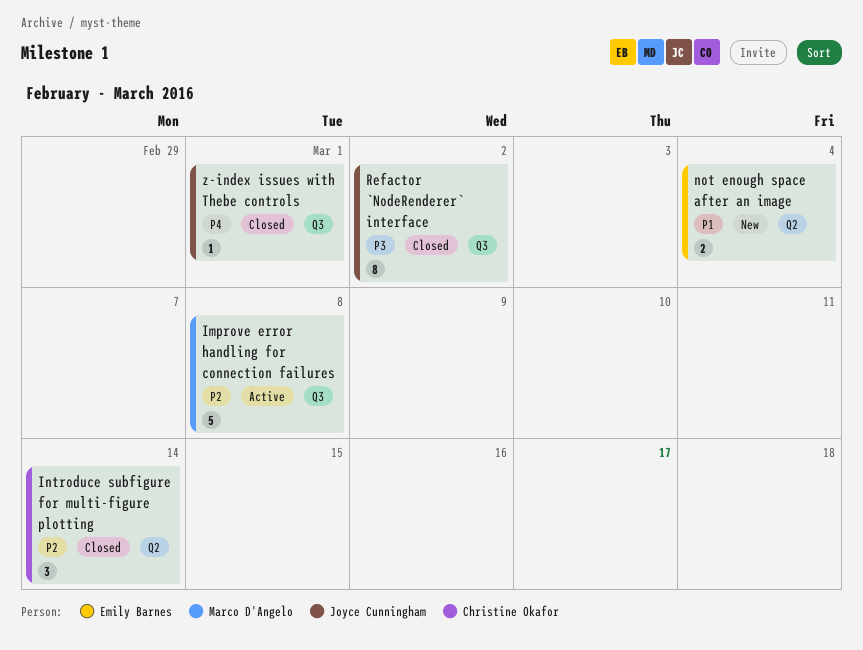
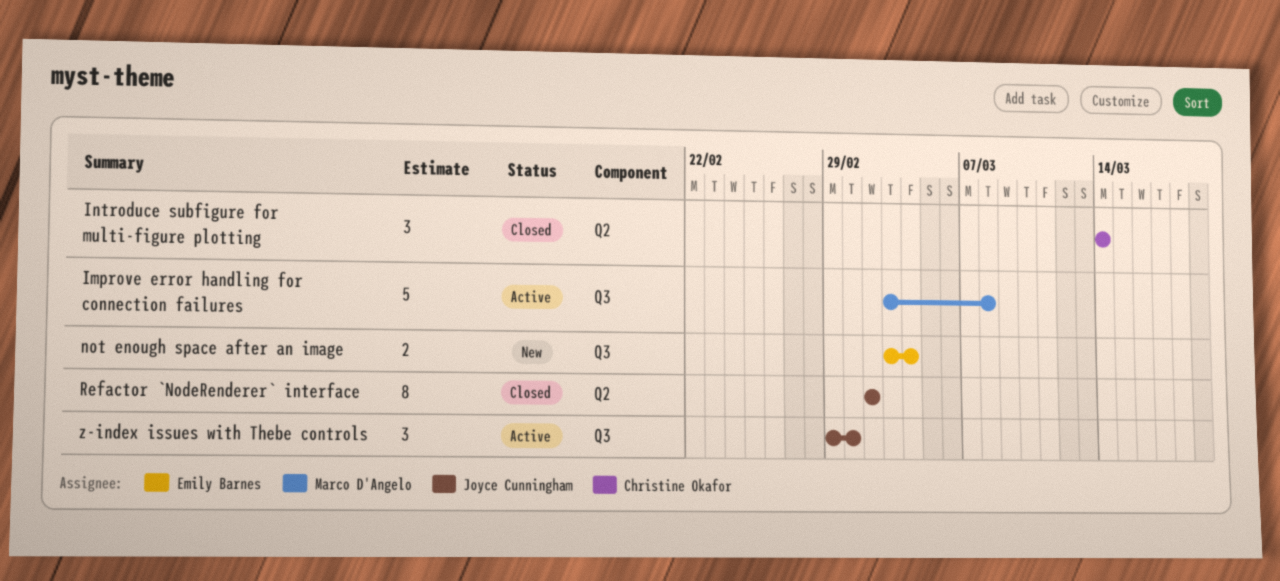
not enough space after an image, label: Q2 -> Q3
Refactor `NodeRenderer` interface, label: Q3 -> Q2
z-index issues with Thebe controls, status: Closed -> Active
z-index issues with Thebe controls, estimate: 1 -> 3

